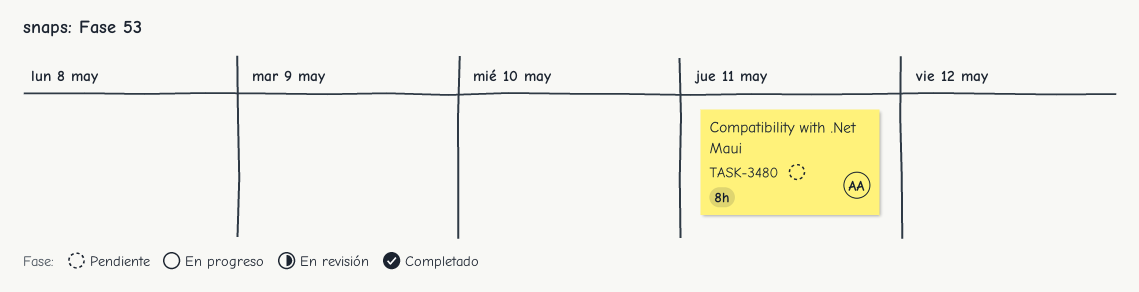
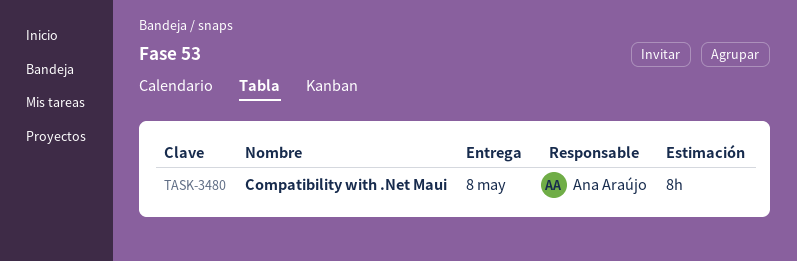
TASK-3480, due: May 11 -> May 8

